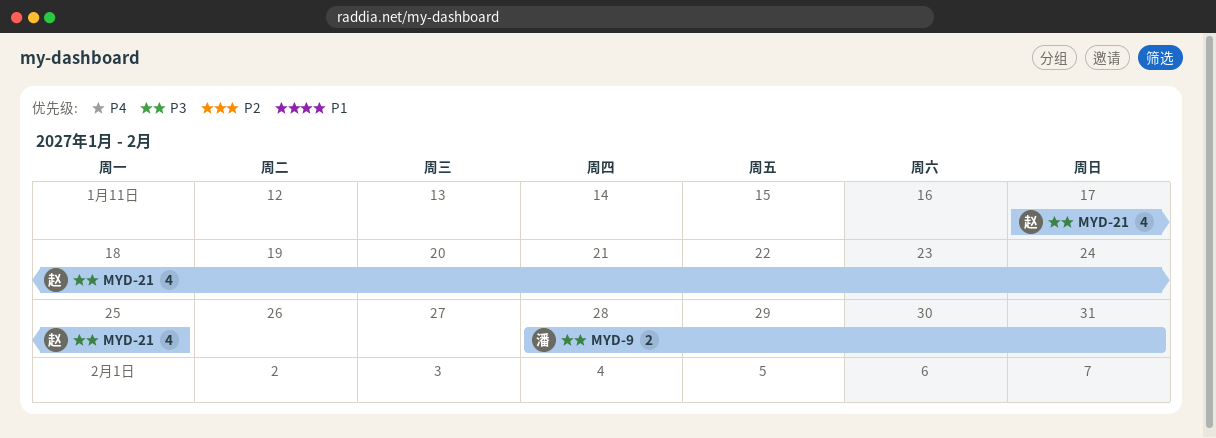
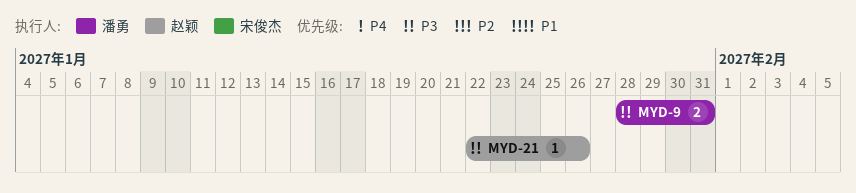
MYD-21, estimate: 4 -> 1
MYD-21, start: Jan 17 -> Jan 22
MYD-21, due: Jan 25 -> Jan 26

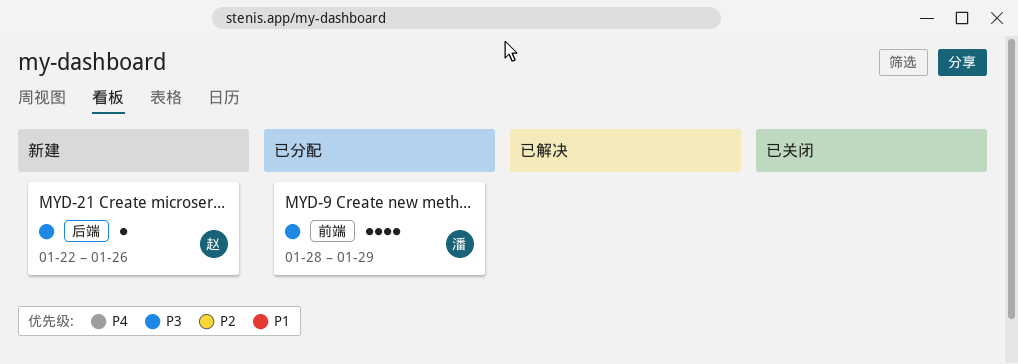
MYD-9, estimate: 2 -> 4
MYD-9, due: Jan 31 -> Jan 29

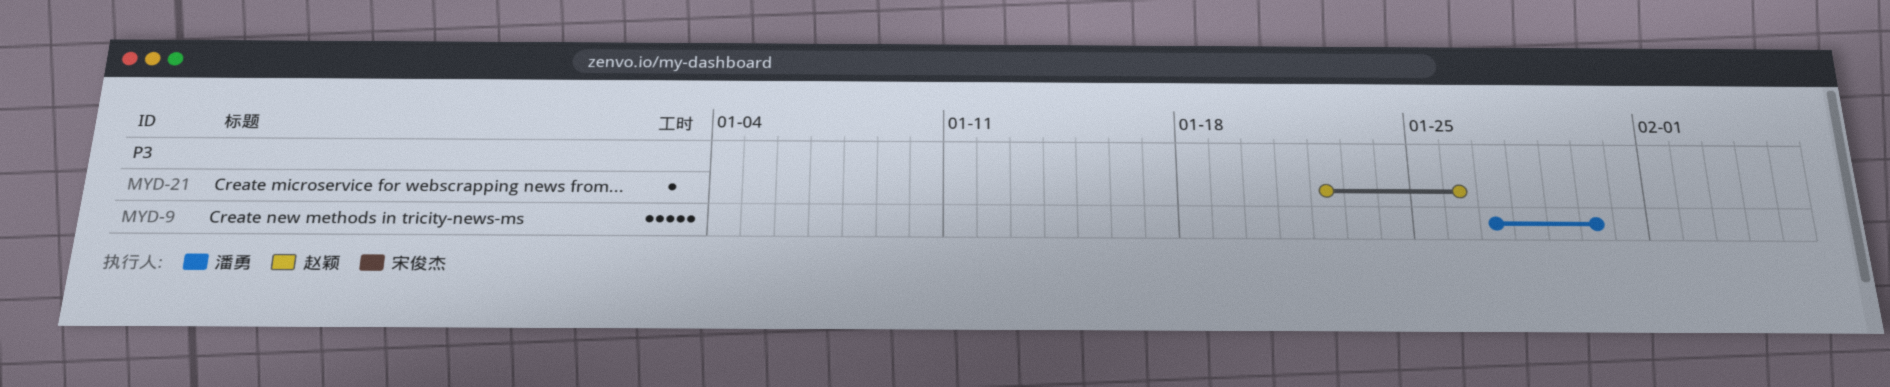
MYD-9, estimate: 4 -> 5
MYD-9, start: Jan 28 -> Jan 27
MYD-9, due: Jan 29 -> Jan 30

